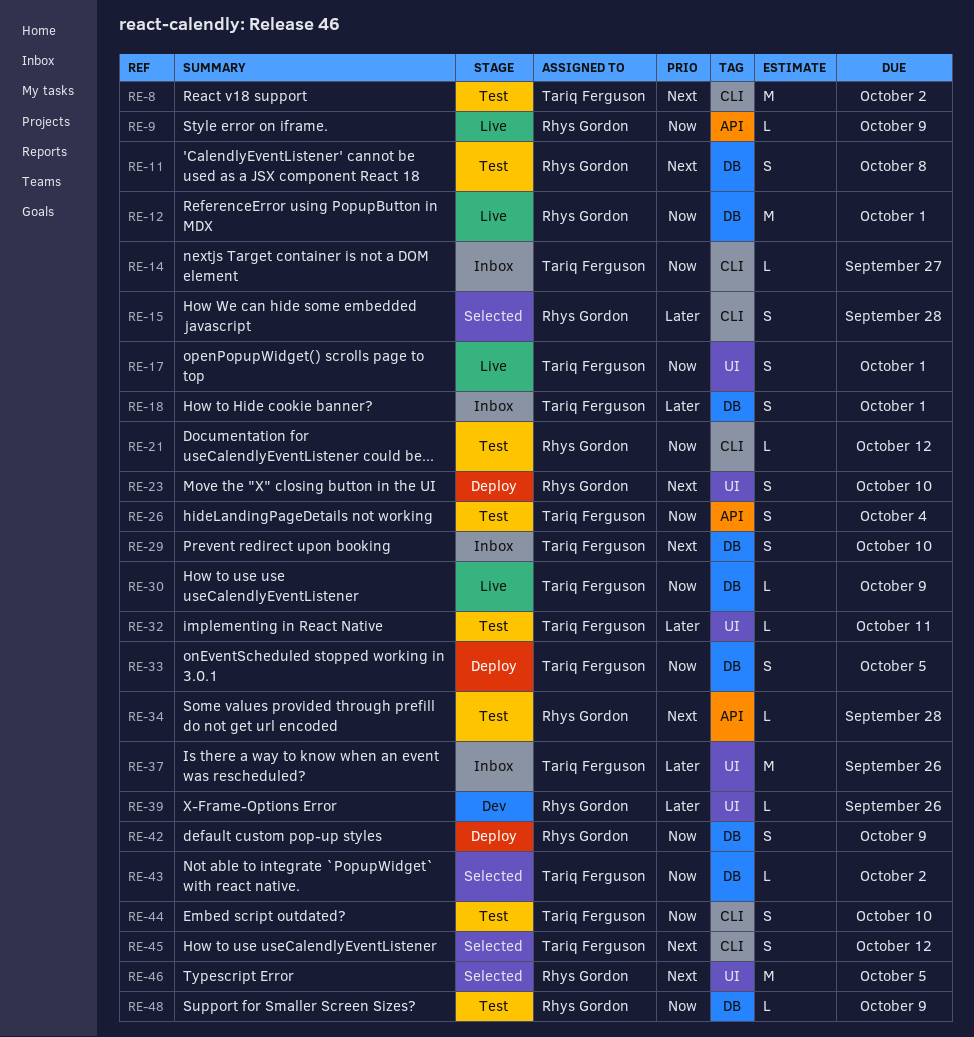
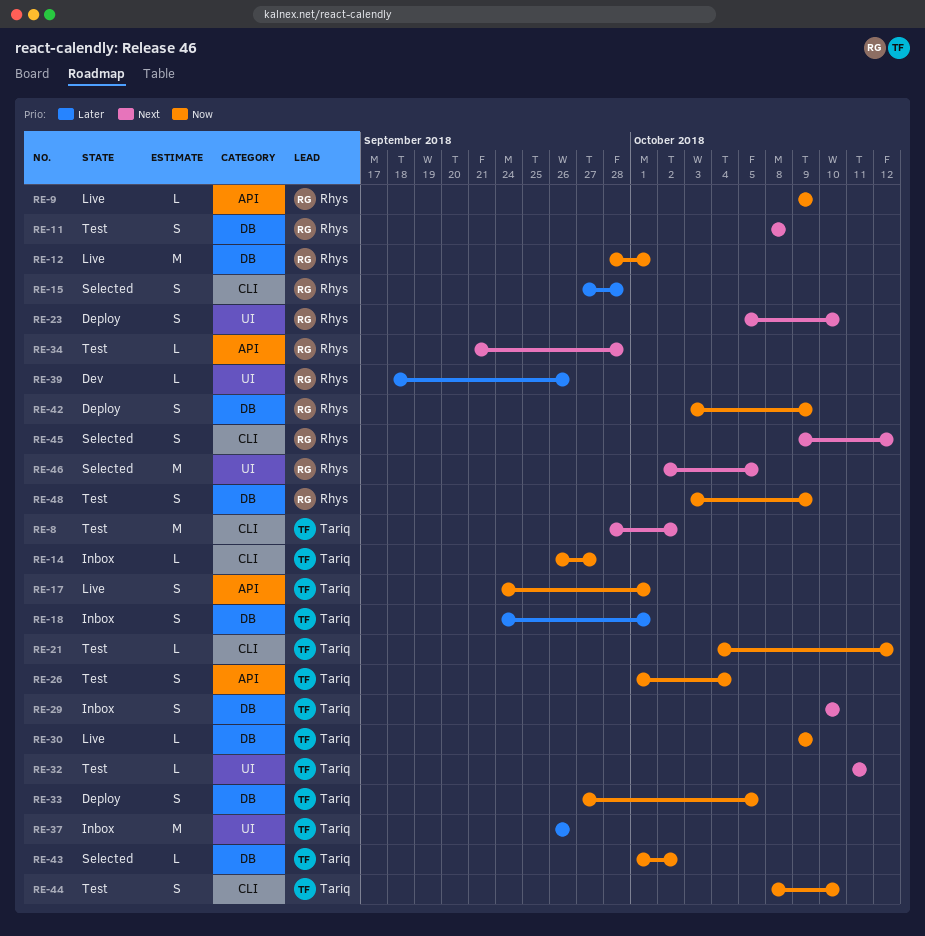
RE-17, label: UI -> API
RE-21, owner: Rhys Gordon -> Tariq Ferguson
RE-32, priority: Later -> Next
RE-45, owner: Tariq Ferguson -> Rhys Gordon
RE-48, estimate: L -> S

